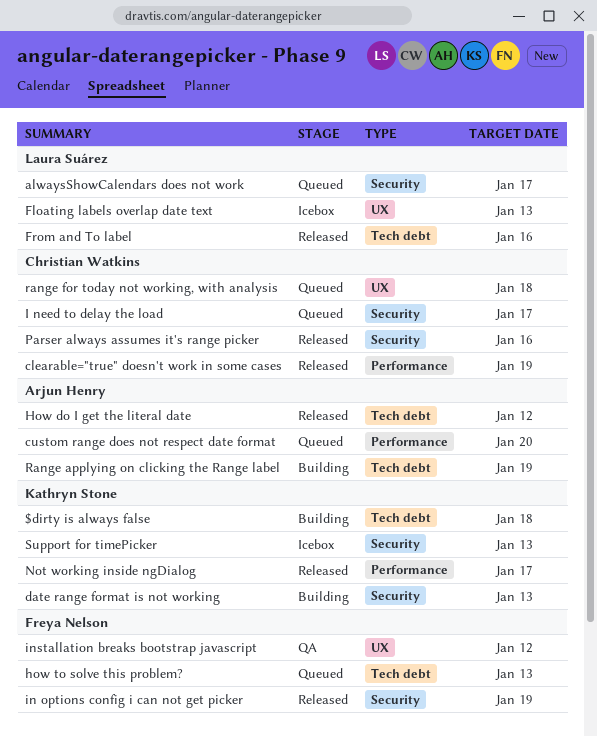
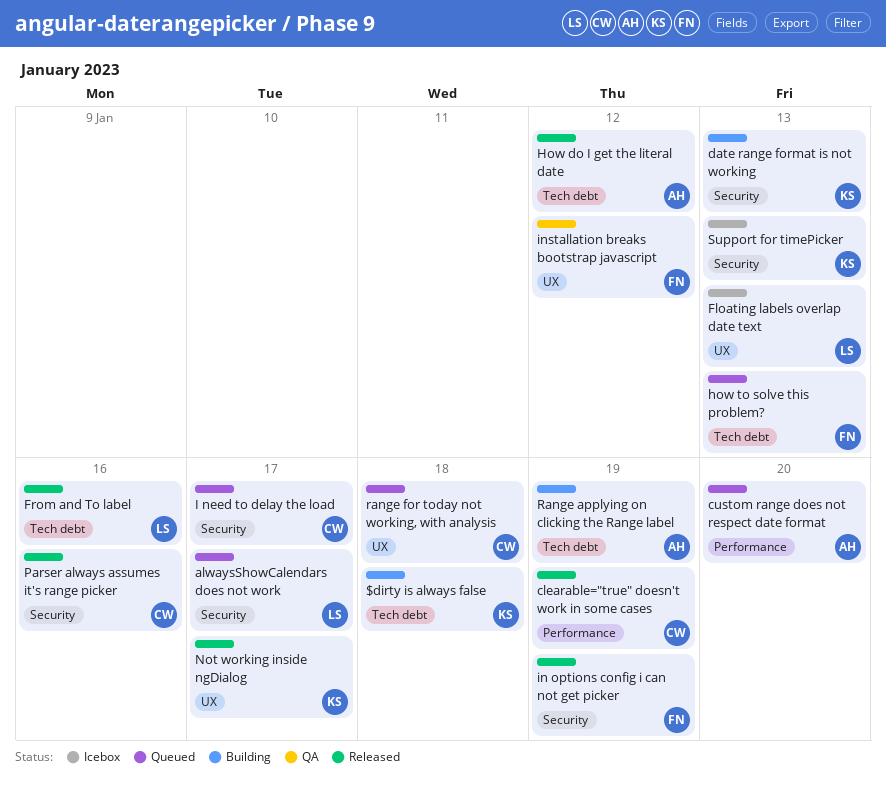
Not working inside ngDialog, label: Performance -> UX

